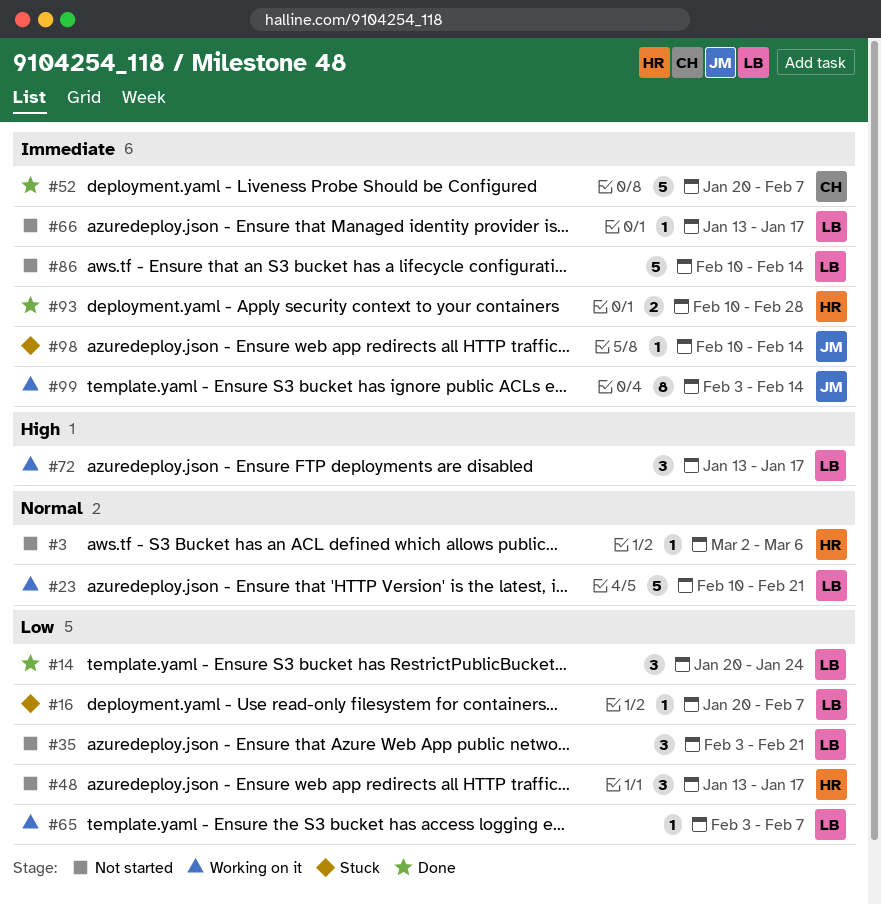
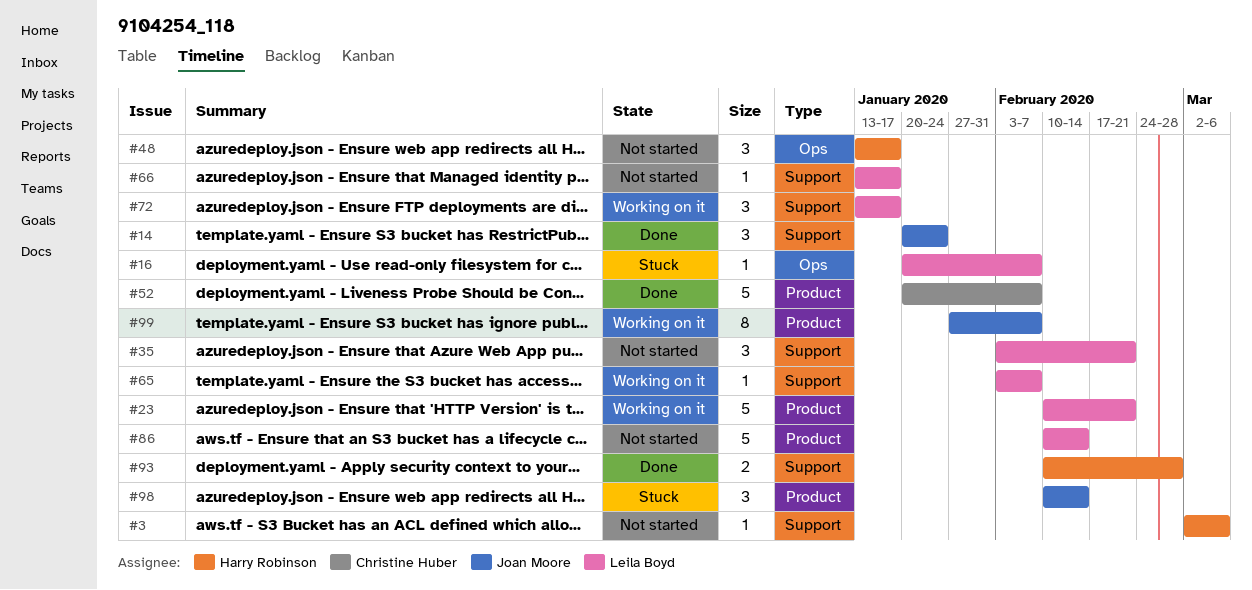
#14, owner: Leila Boyd -> Joan Moore
#98, estimate: 1 -> 3
#99, start: Feb 3 -> Jan 27
#99, due: Feb 14 -> Feb 7

